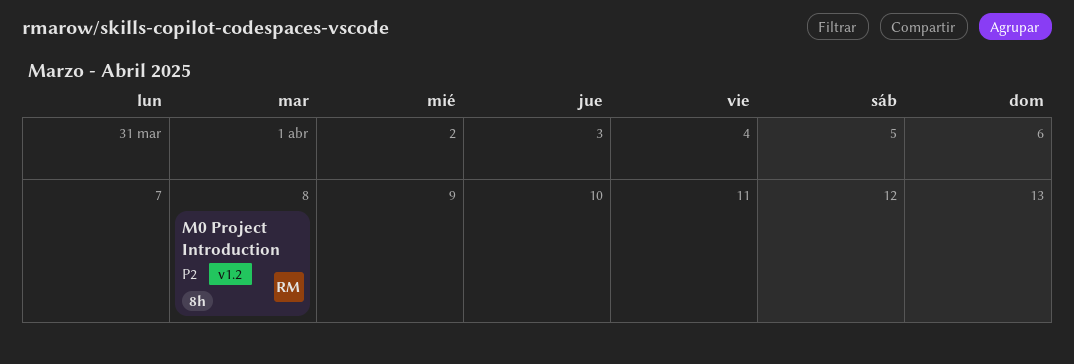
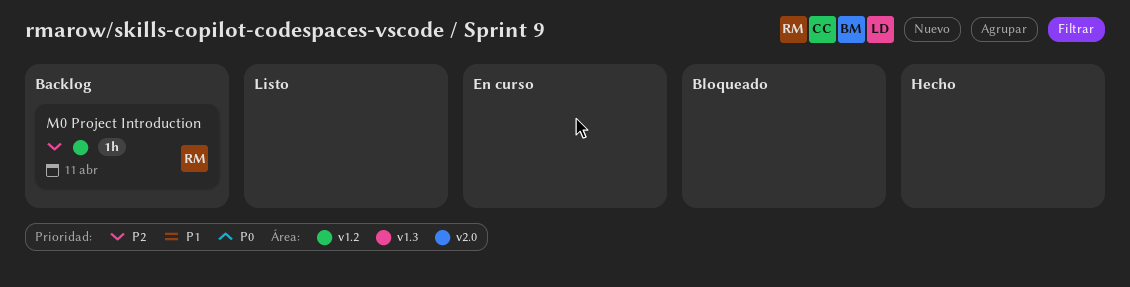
M0 Project Introduction, estimate: 8h -> 1h
M0 Project Introduction, due: Apr 8 -> Apr 11

